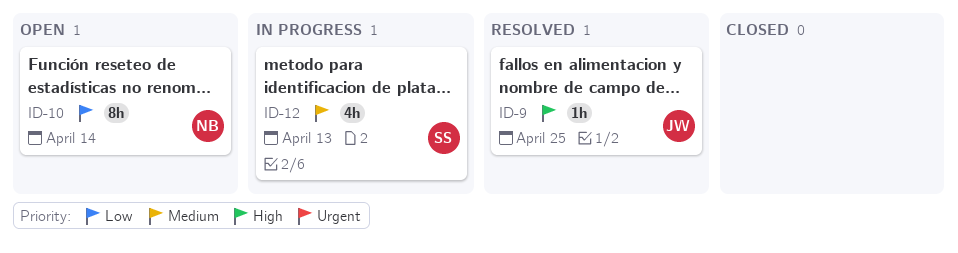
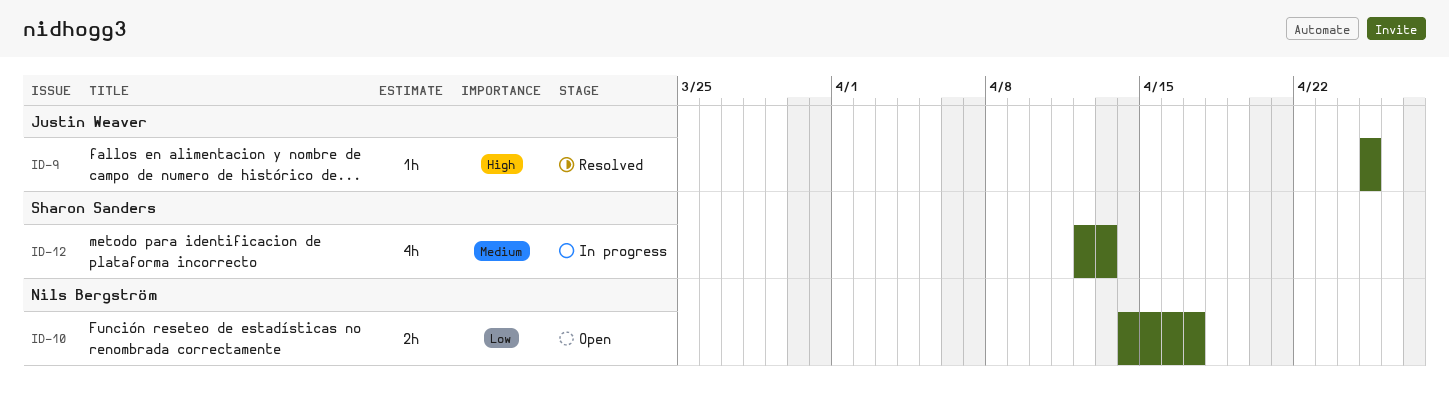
ID-10, estimate: 8h -> 2h
ID-10, due: Apr 14 -> Apr 17

